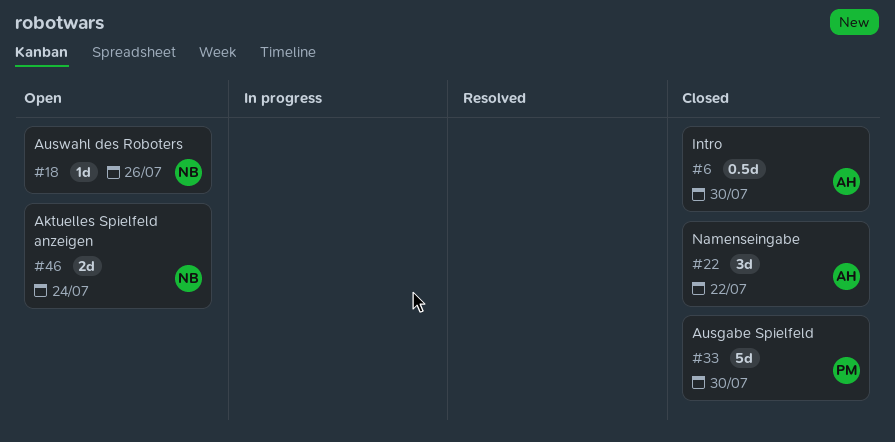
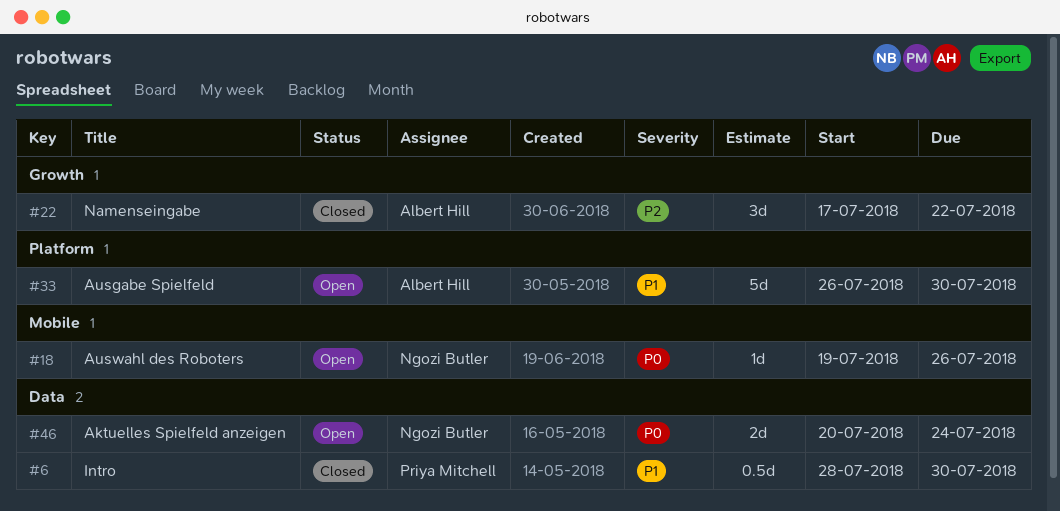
#6, owner: Albert Hill -> Priya Mitchell
#33, status: Closed -> Open
#33, owner: Priya Mitchell -> Albert Hill

